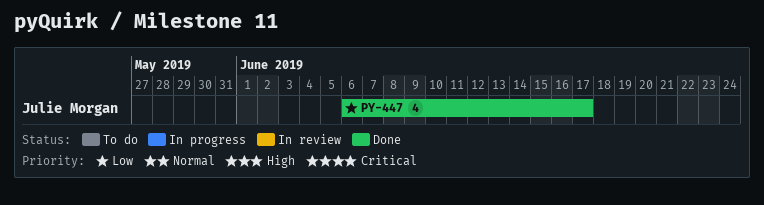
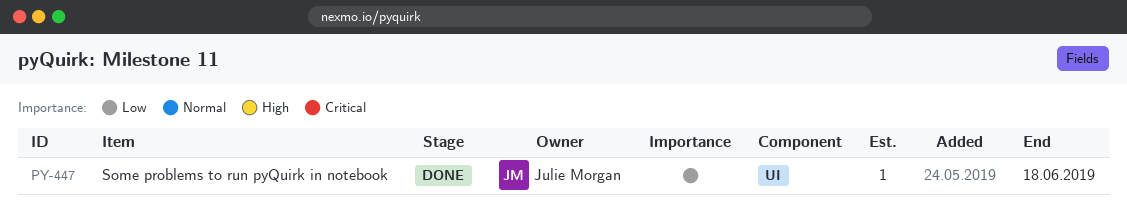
PY-447, estimate: 4 -> 1
PY-447, due: Jun 17 -> Jun 18

